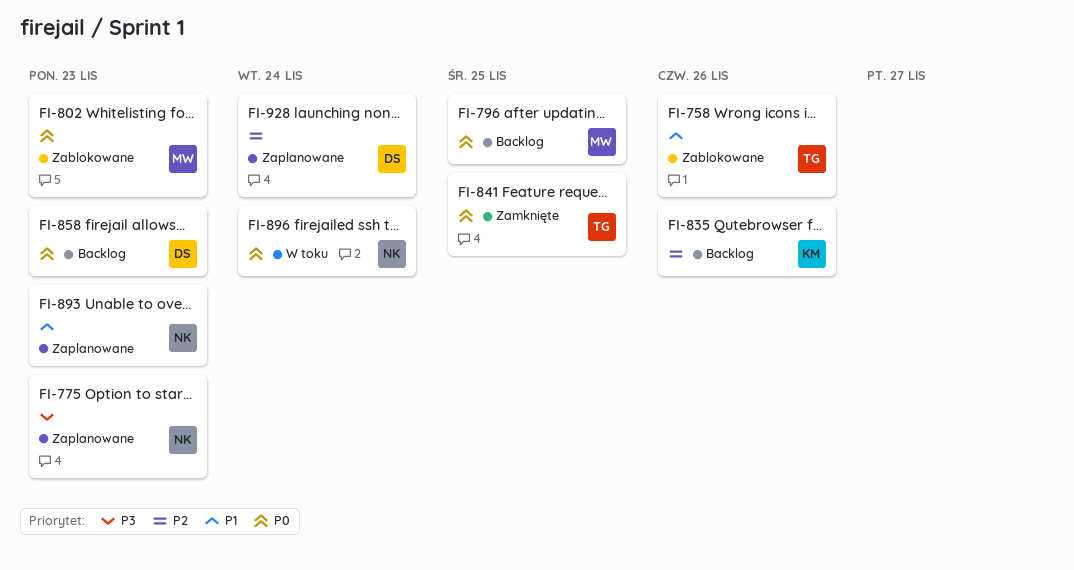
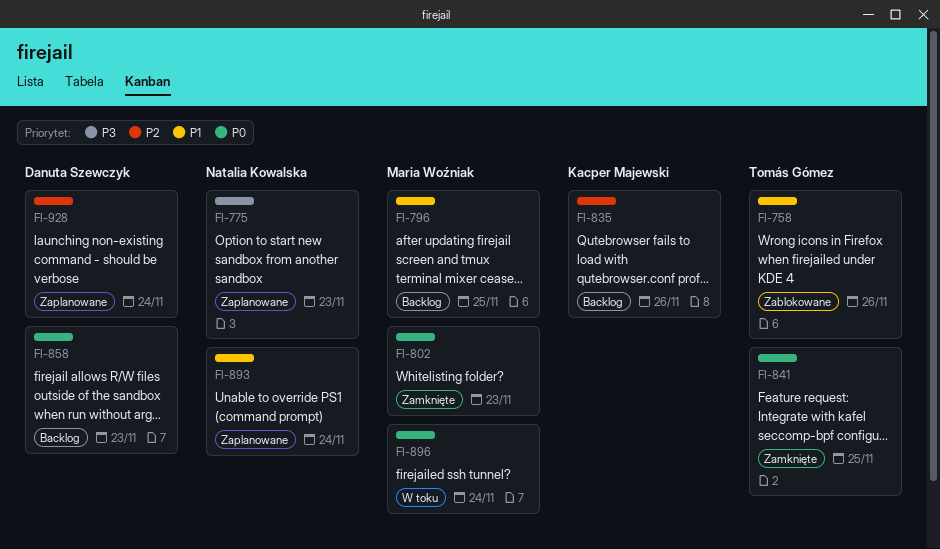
FI-796, priority: P0 -> P1
FI-802, status: Zablokowane -> Zamknięte
FI-893, due: Nov 23 -> Nov 24
FI-896, owner: Natalia Kowalska -> Maria Woźniak

